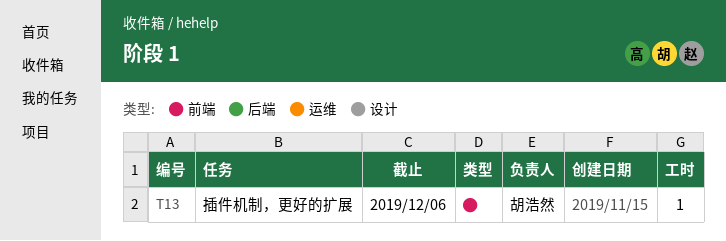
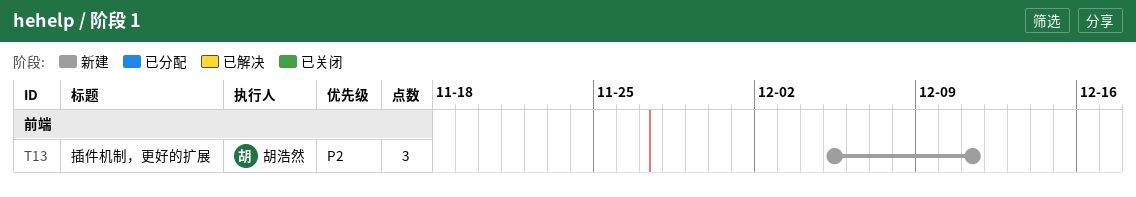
T13, estimate: 1 -> 3
T13, due: Dec 6 -> Dec 11

